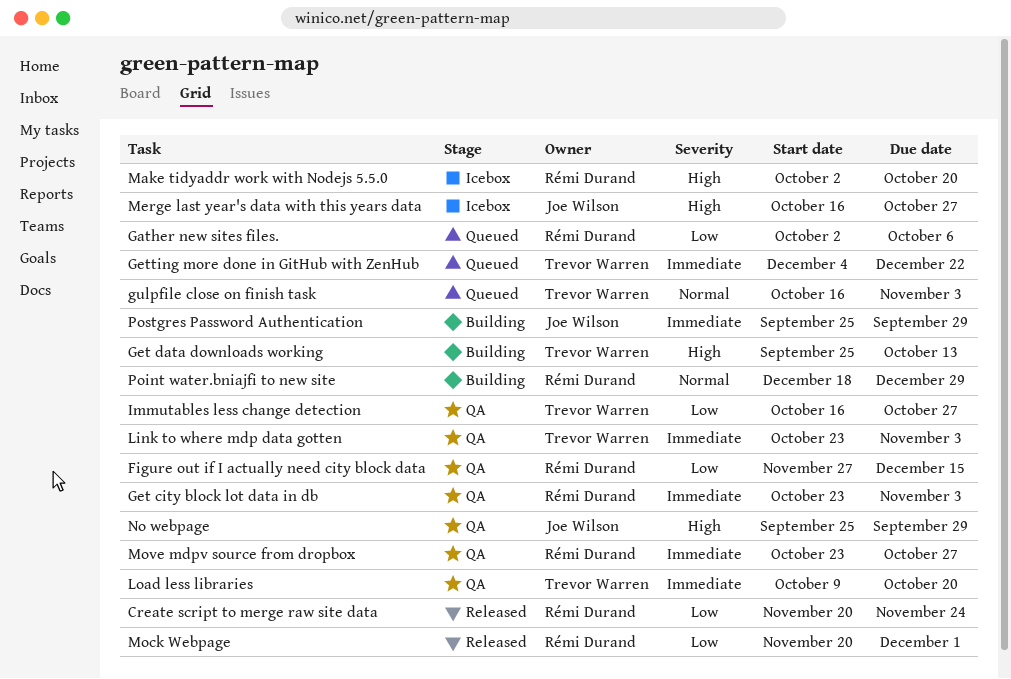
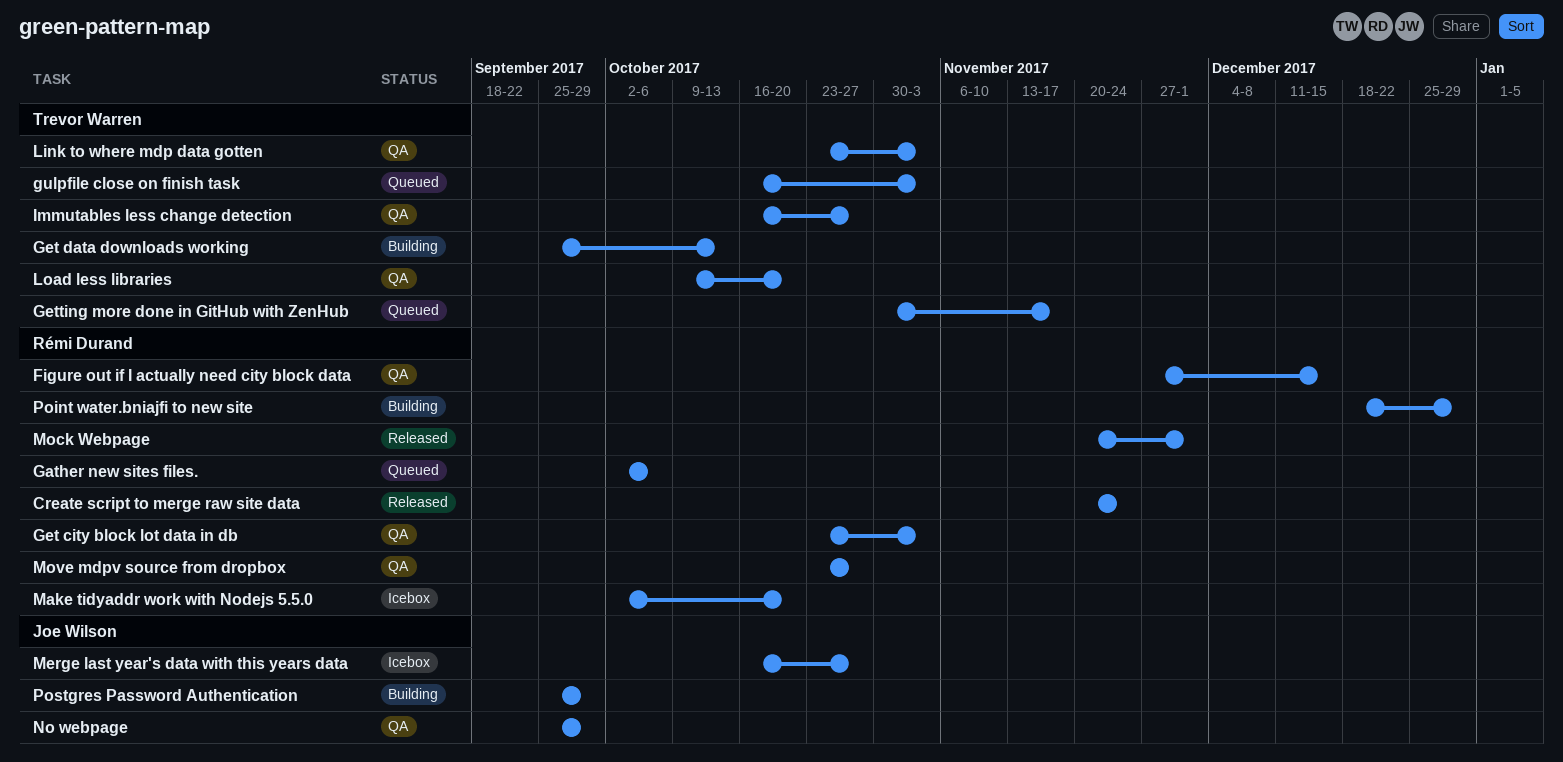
Getting more done in GitHub with ZenHub, start: Dec 4 -> Oct 30
Getting more done in GitHub with ZenHub, due: Dec 22 -> Nov 17

